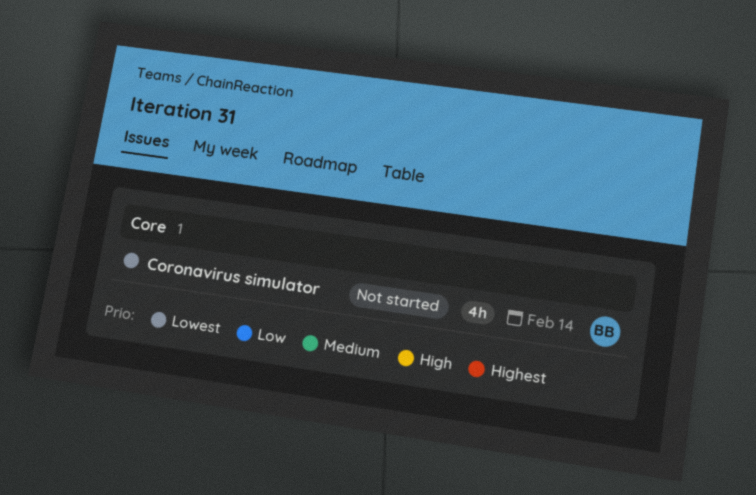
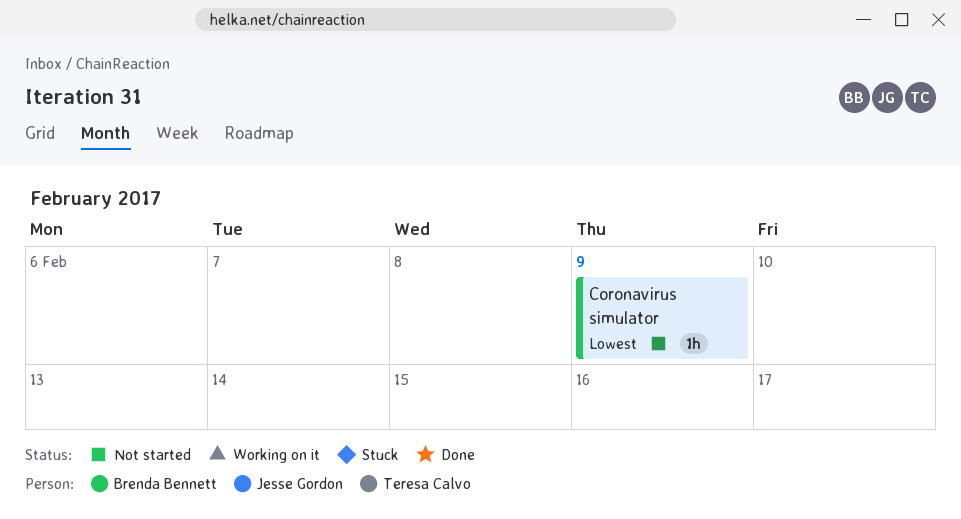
Coronavirus simulator, estimate: 4h -> 1h
Coronavirus simulator, due: Feb 14 -> Feb 9

